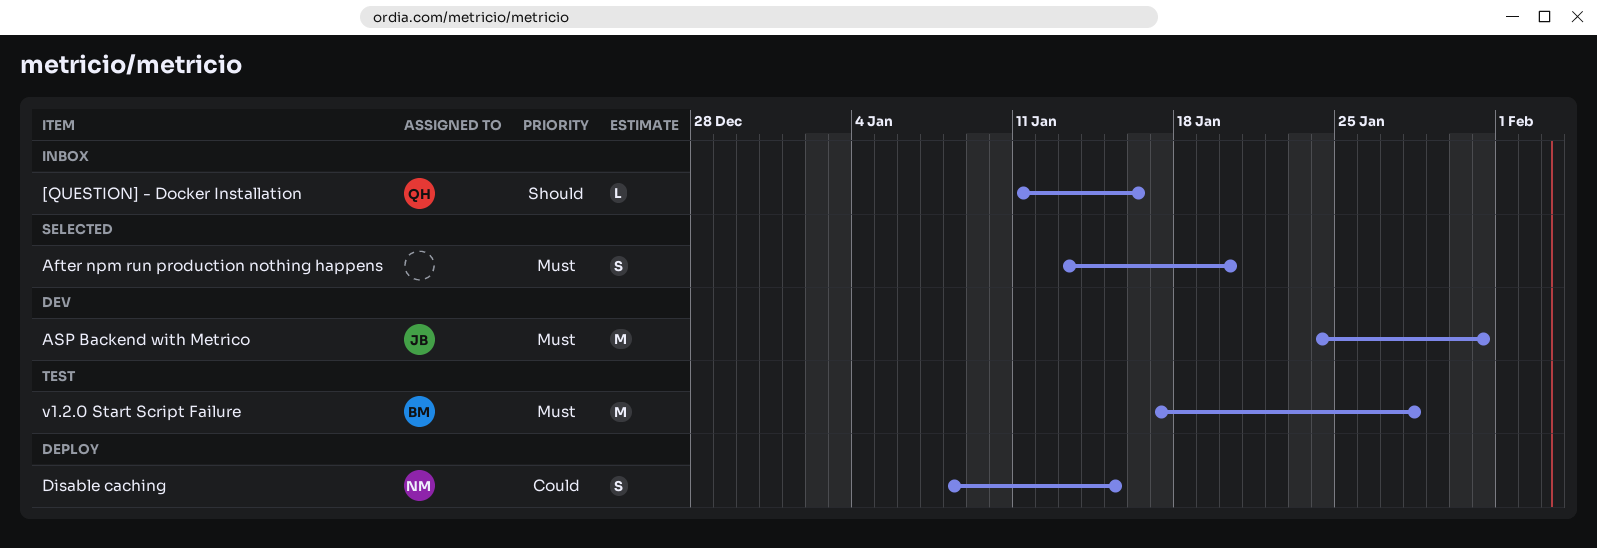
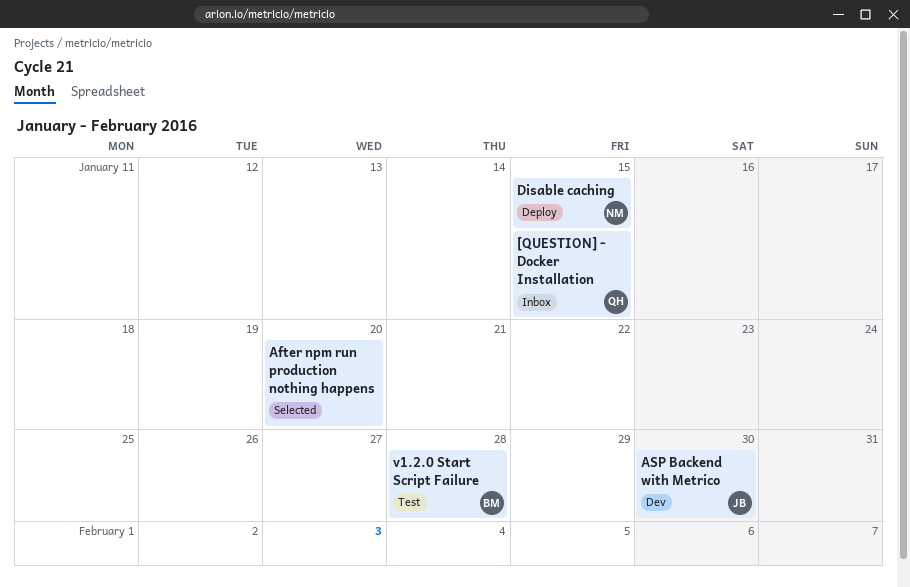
[QUESTION] - Docker Installation, due: Jan 16 -> Jan 15
ASP Backend with Metrico, due: Jan 31 -> Jan 30

